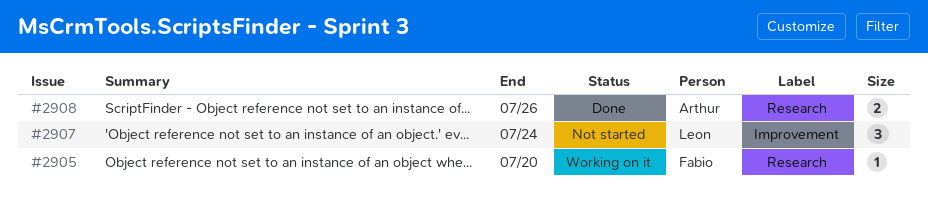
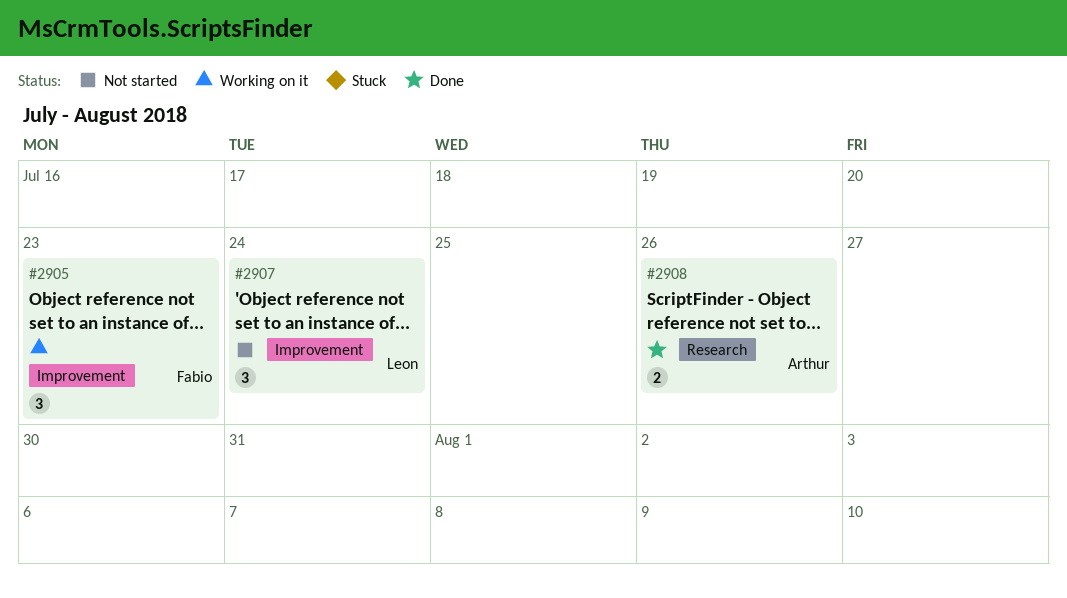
#2905, label: Research -> Improvement
#2905, estimate: 1 -> 3
#2905, due: Jul 20 -> Jul 23

